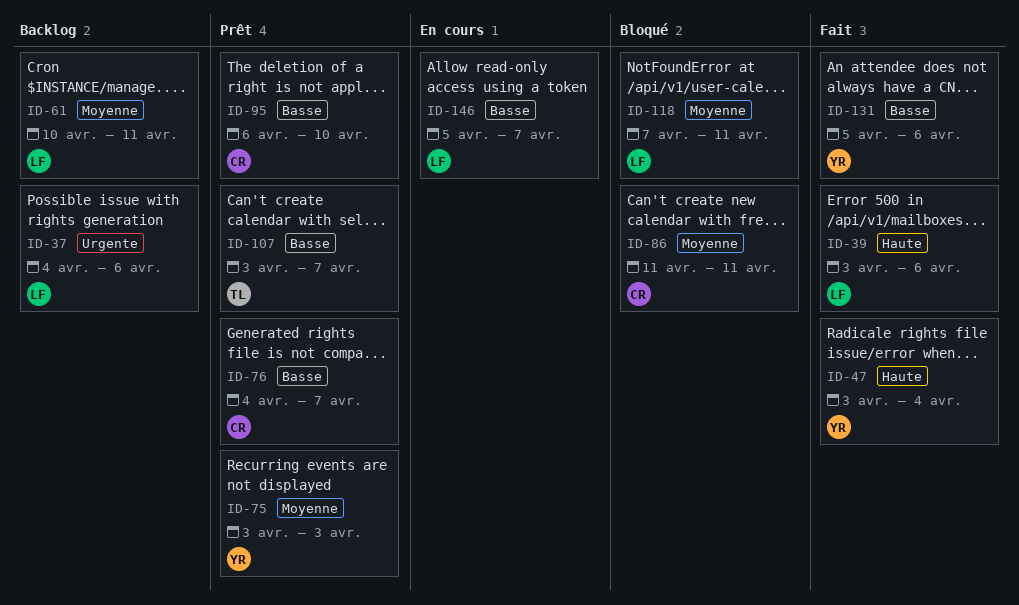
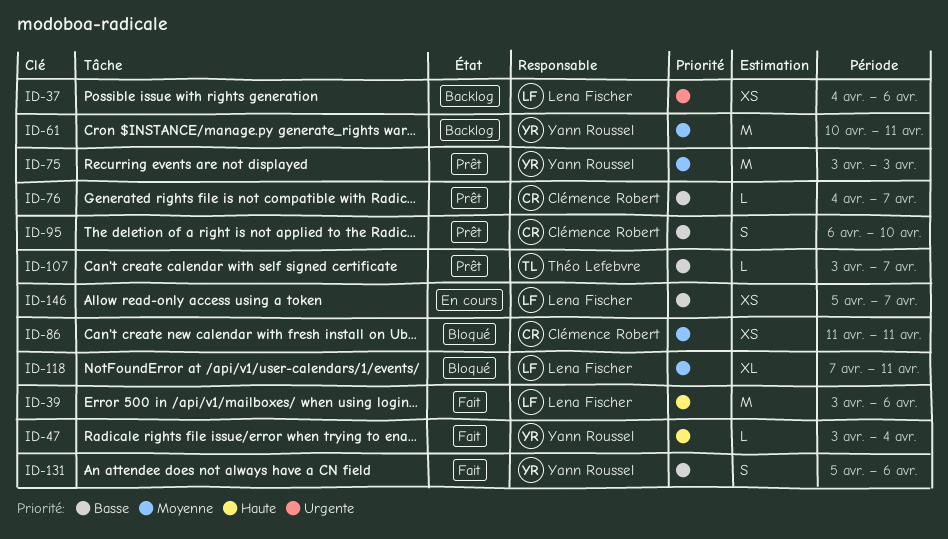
ID-61, owner: Lena Fischer -> Yann Roussel

